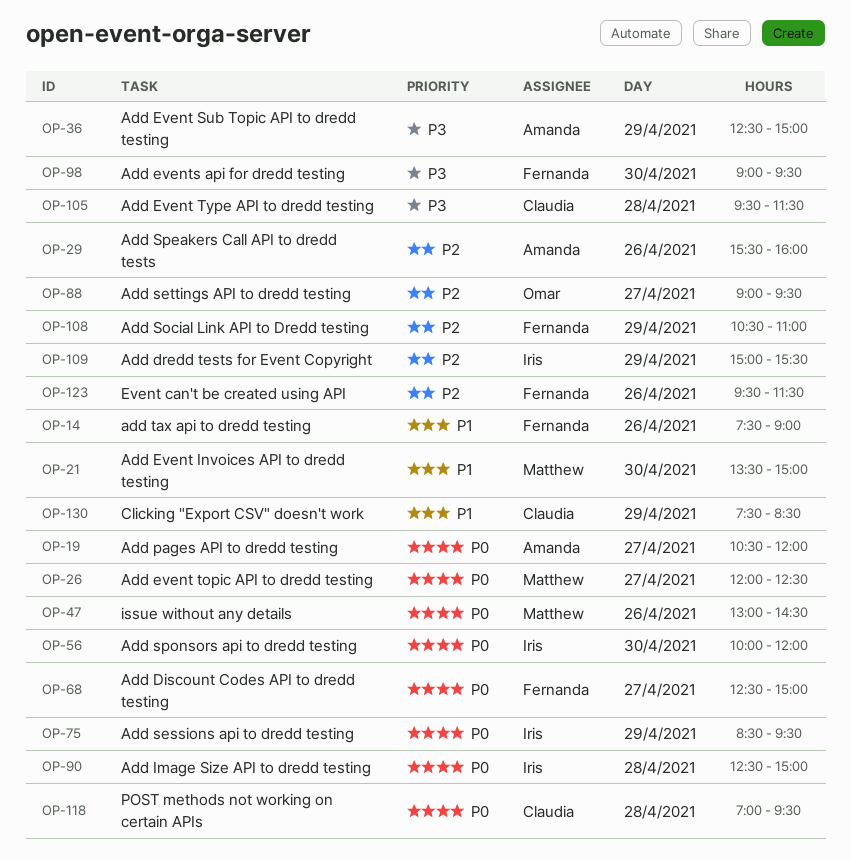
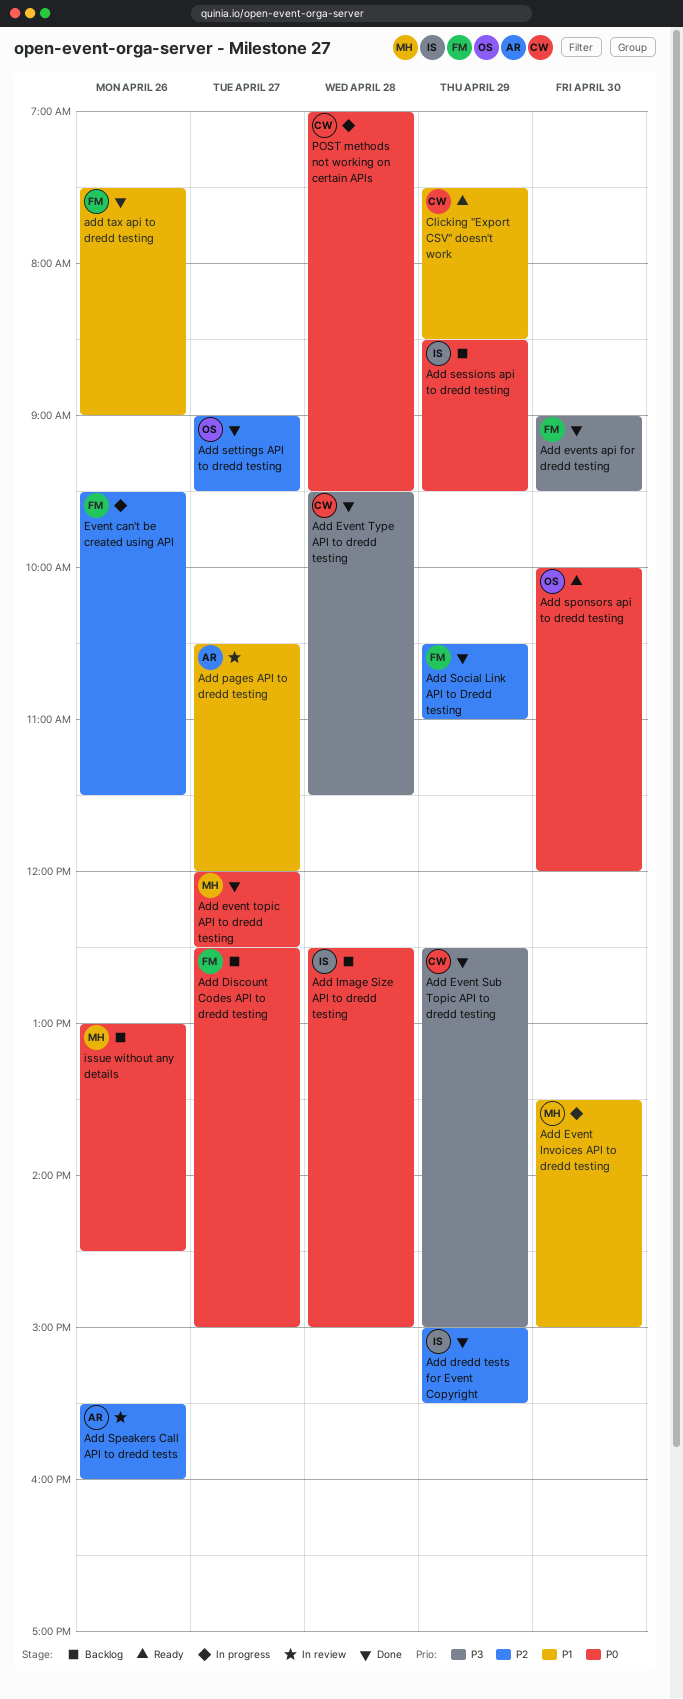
Add Event Sub Topic API to dredd testing, owner: Amanda -> Claudia
Add pages API to dredd testing, priority: P0 -> P1
Add sponsors api to dredd testing, owner: Iris -> Omar

